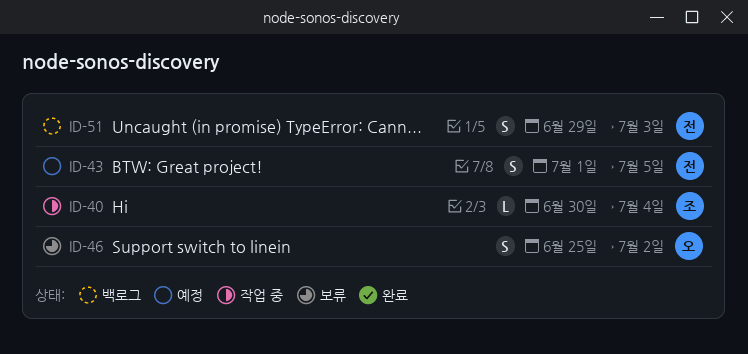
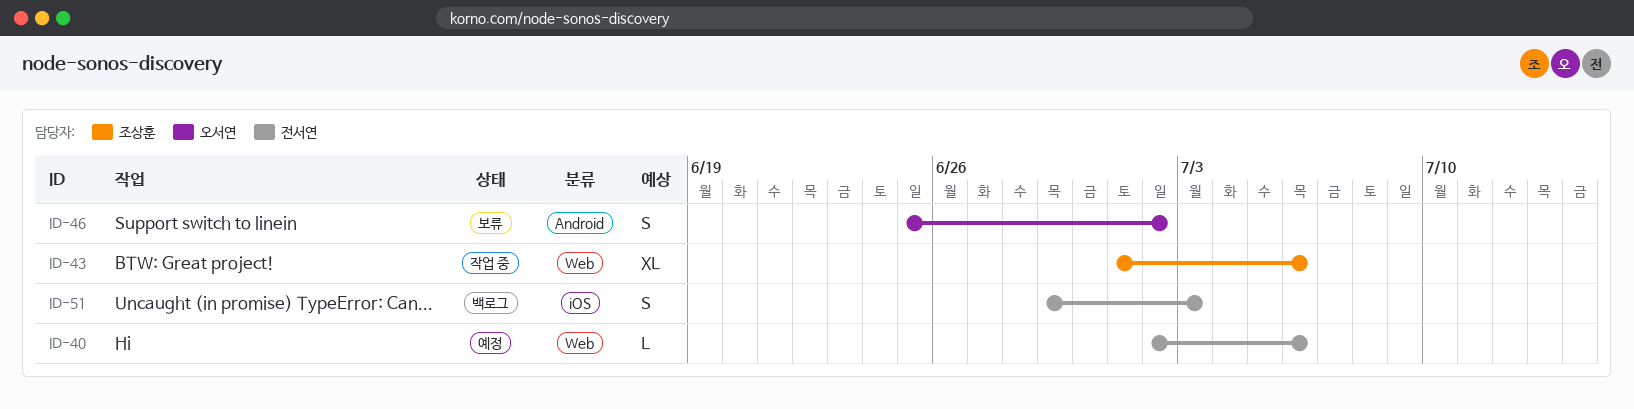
ID-40, status: 작업 중 -> 예정
ID-40, owner: 조상훈 -> 전서연
ID-40, start: Jun 30 -> Jul 2
ID-40, due: Jul 4 -> Jul 6
ID-43, status: 예정 -> 작업 중
ID-43, owner: 전서연 -> 조상훈
ID-43, estimate: S -> XL
ID-43, due: Jul 5 -> Jul 6

